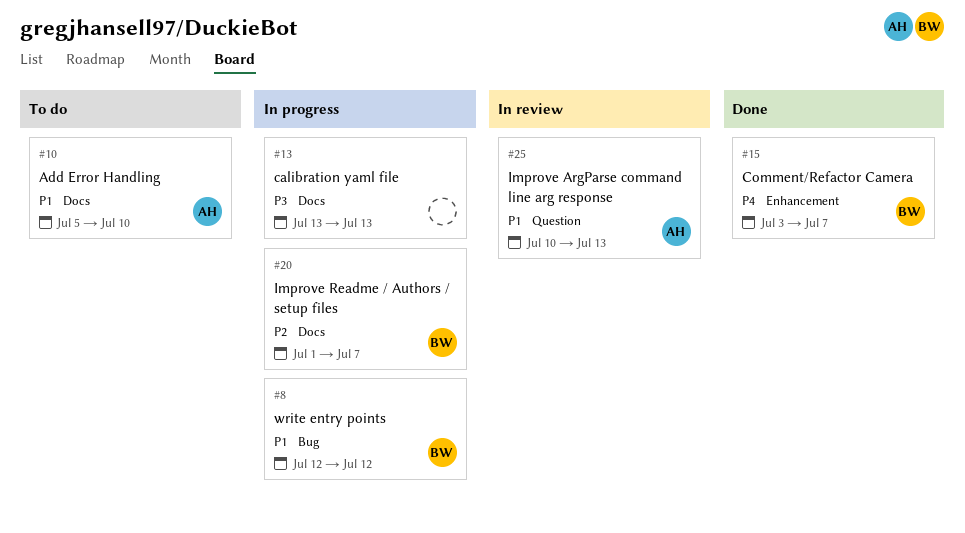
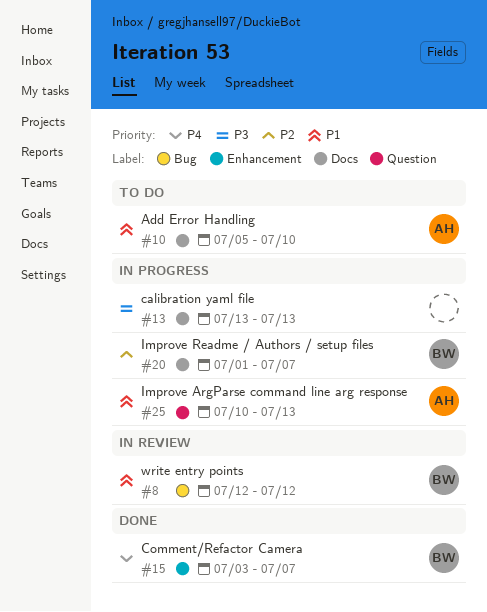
#8, status: In progress -> In review
#25, status: In review -> In progress

